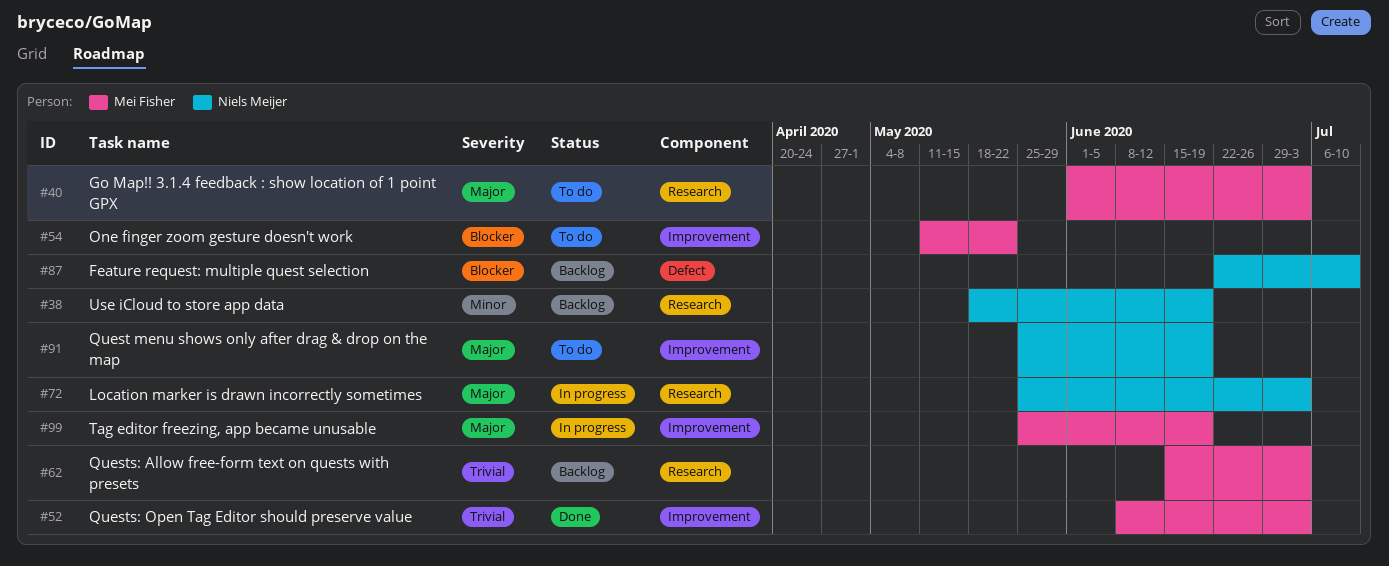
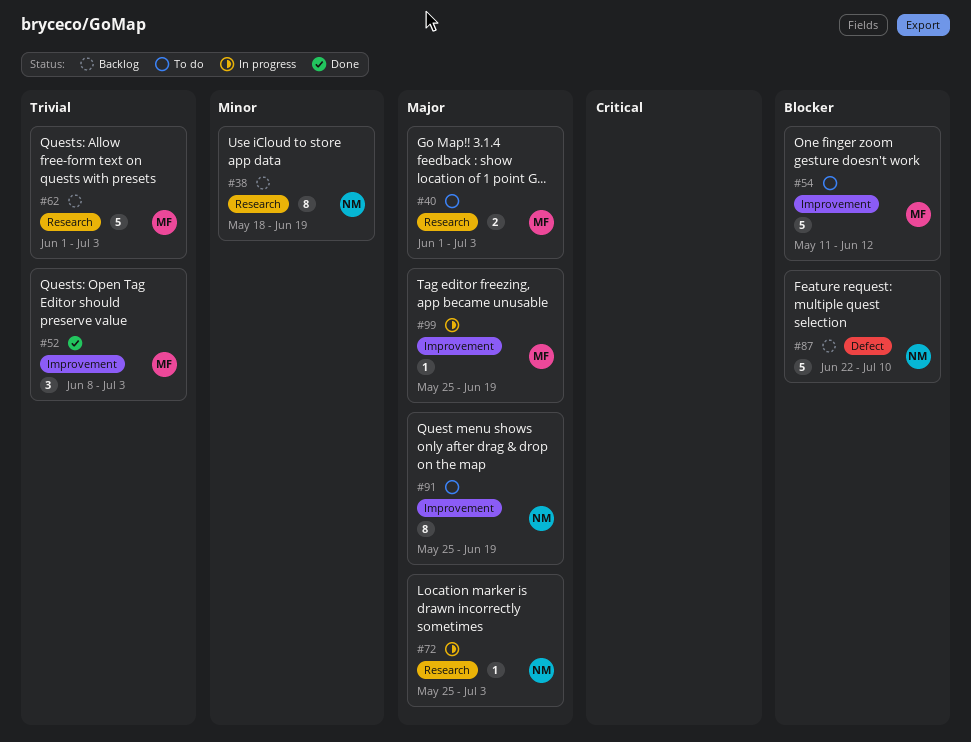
#54, due: May 22 -> Jun 12
#62, start: Jun 15 -> Jun 1

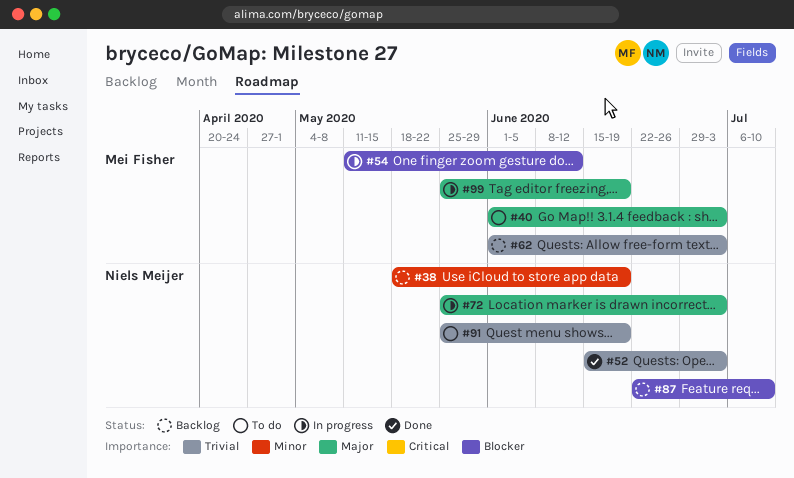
#52, owner: Mei Fisher -> Niels Meijer
#52, start: Jun 8 -> Jun 15
#54, status: To do -> In progress
#91, priority: Major -> Trivial

